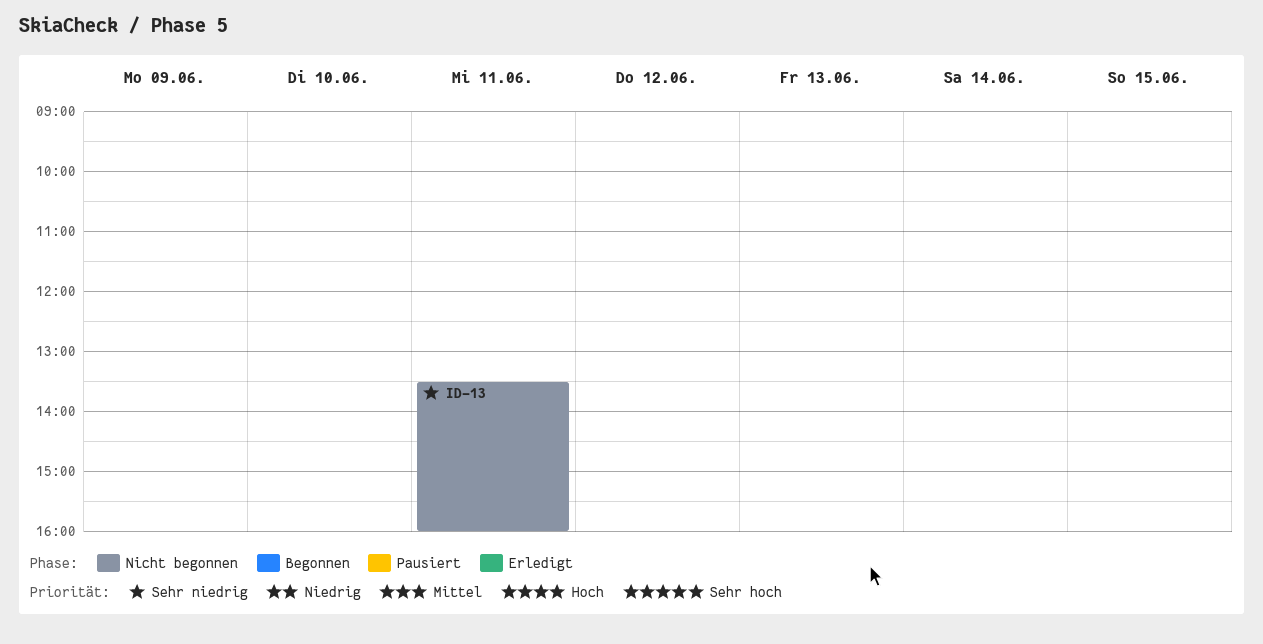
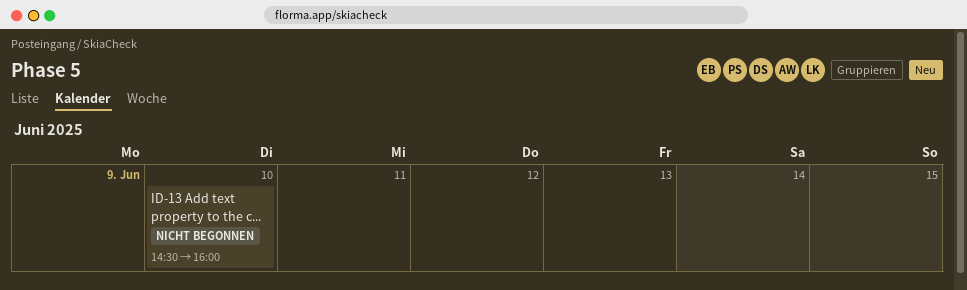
ID-13, day: Jun 11 -> Jun 10
ID-13, begins: 13:30 -> 14:30

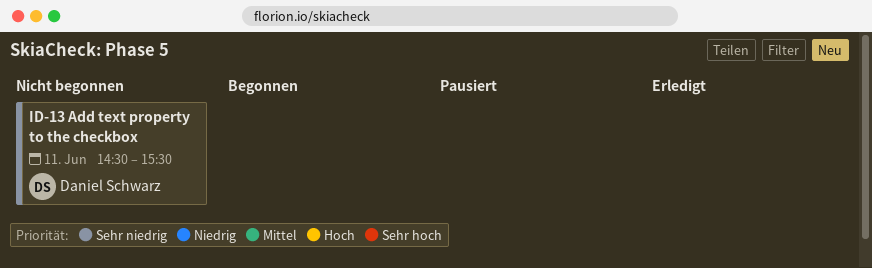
ID-13, day: Jun 10 -> Jun 11
ID-13, ends: 16:00 -> 15:30

